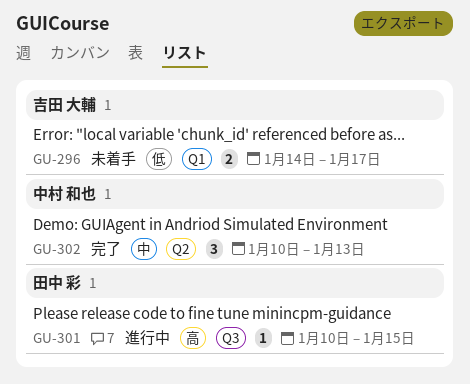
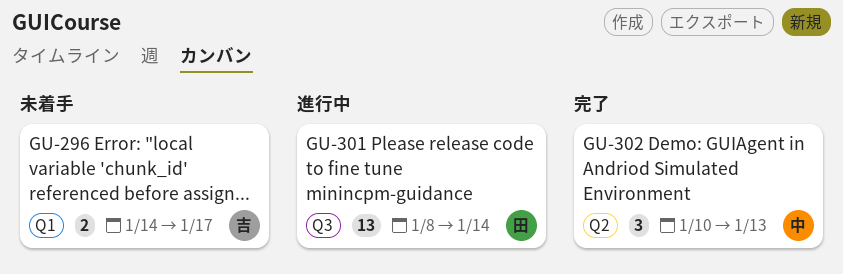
GU-301, estimate: 1 -> 13
GU-301, start: Jan 10 -> Jan 8
GU-301, due: Jan 15 -> Jan 14

